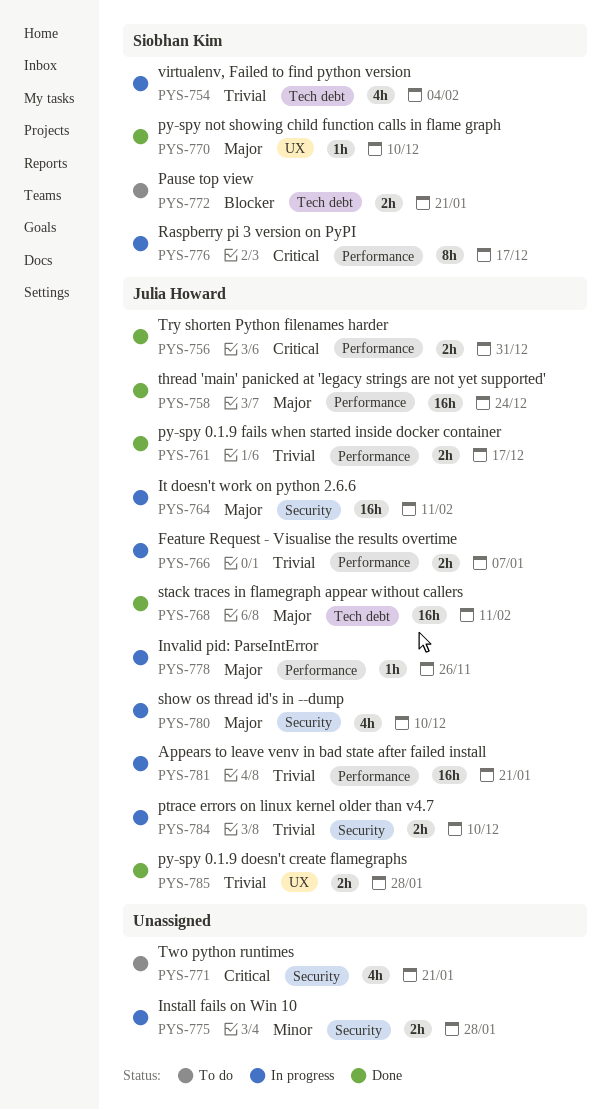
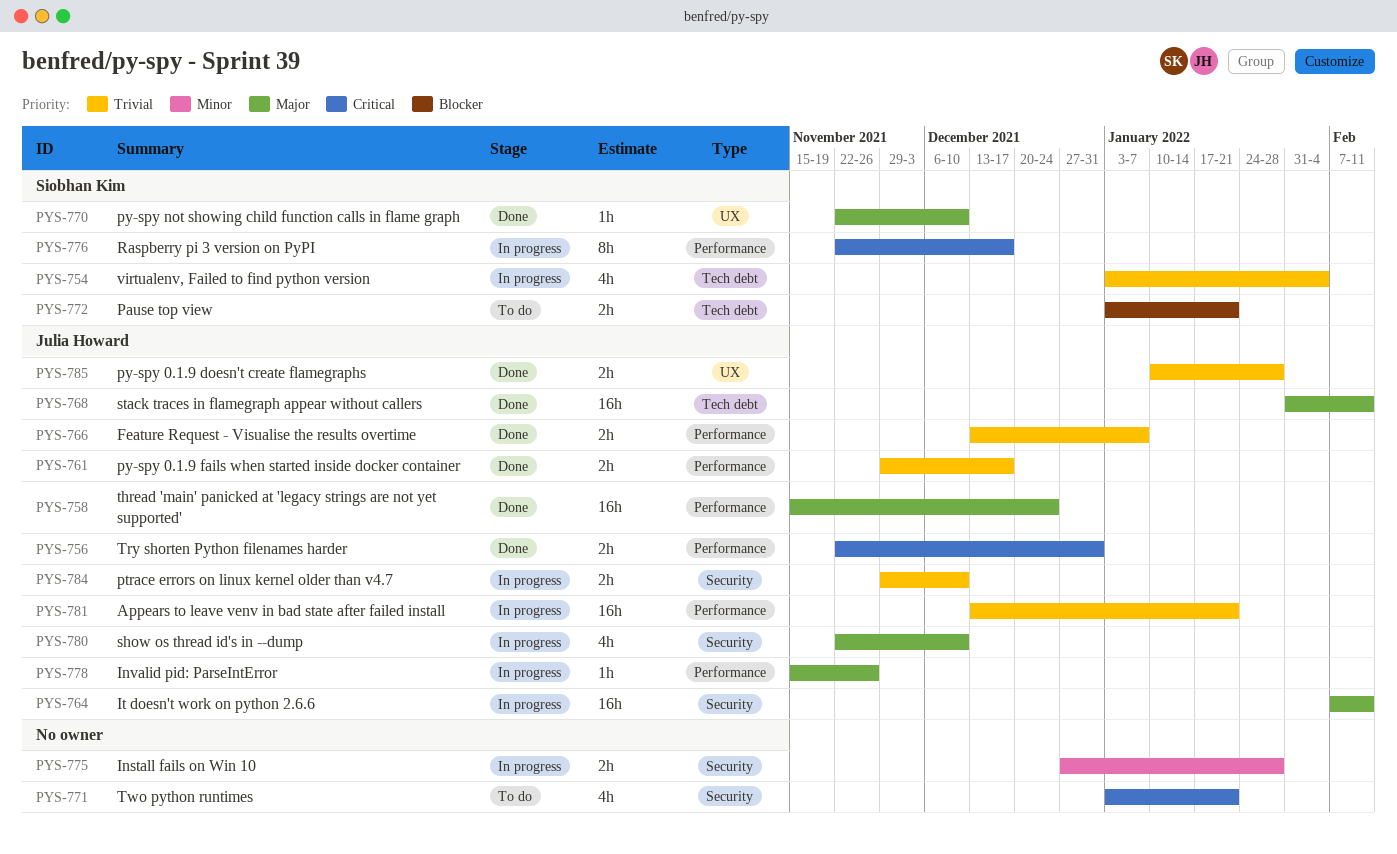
PYS-766, status: In progress -> Done

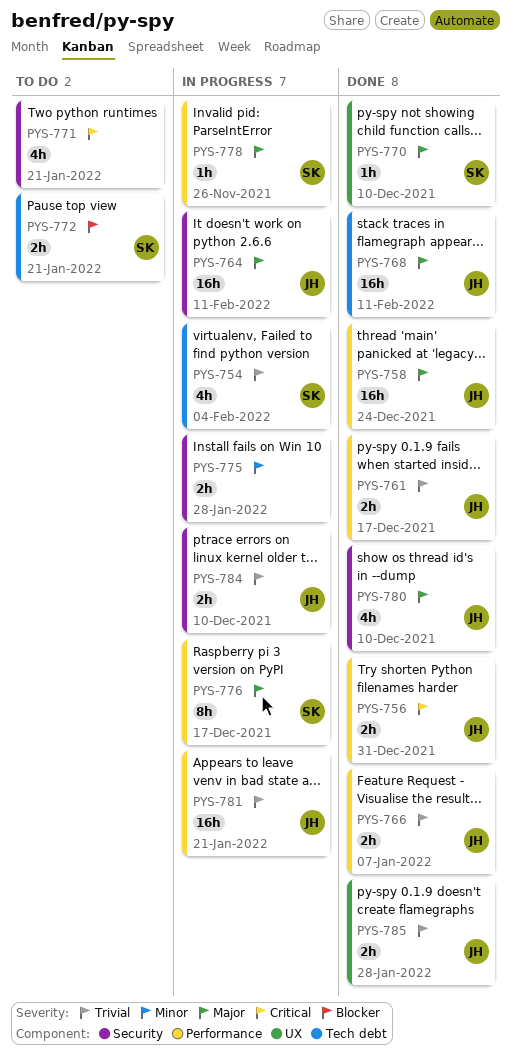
PYS-776, priority: Critical -> Major
PYS-778, owner: Julia Howard -> Siobhan Kim
PYS-780, status: In progress -> Done

